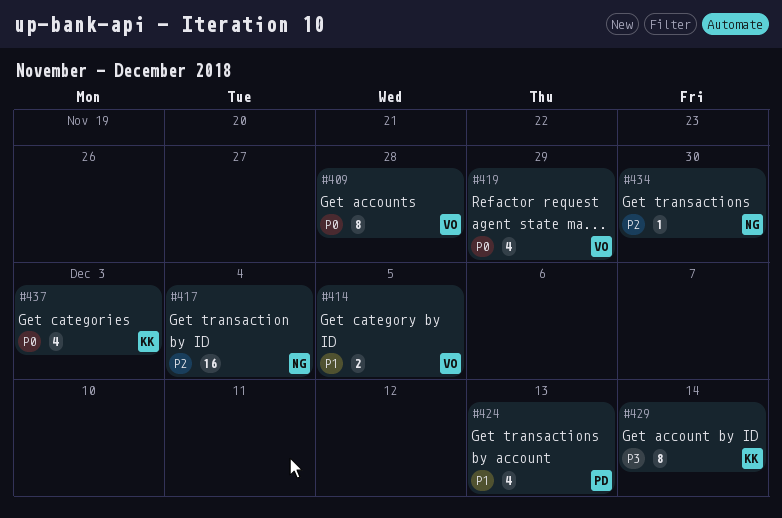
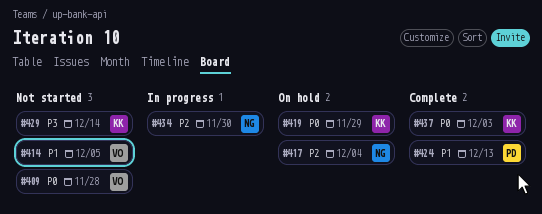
#419, owner: VO -> KK

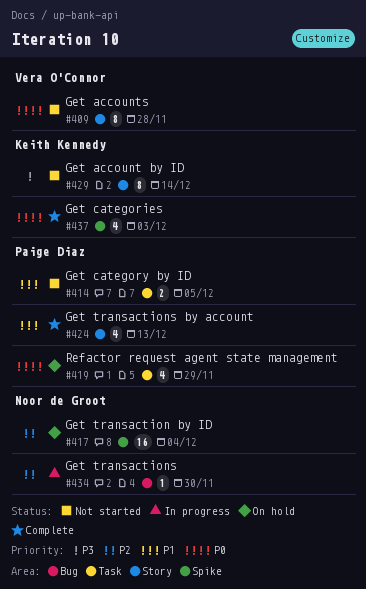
#414, owner: Vera O'Connor -> Paige Diaz
#419, owner: Keith Kennedy -> Paige Diaz

